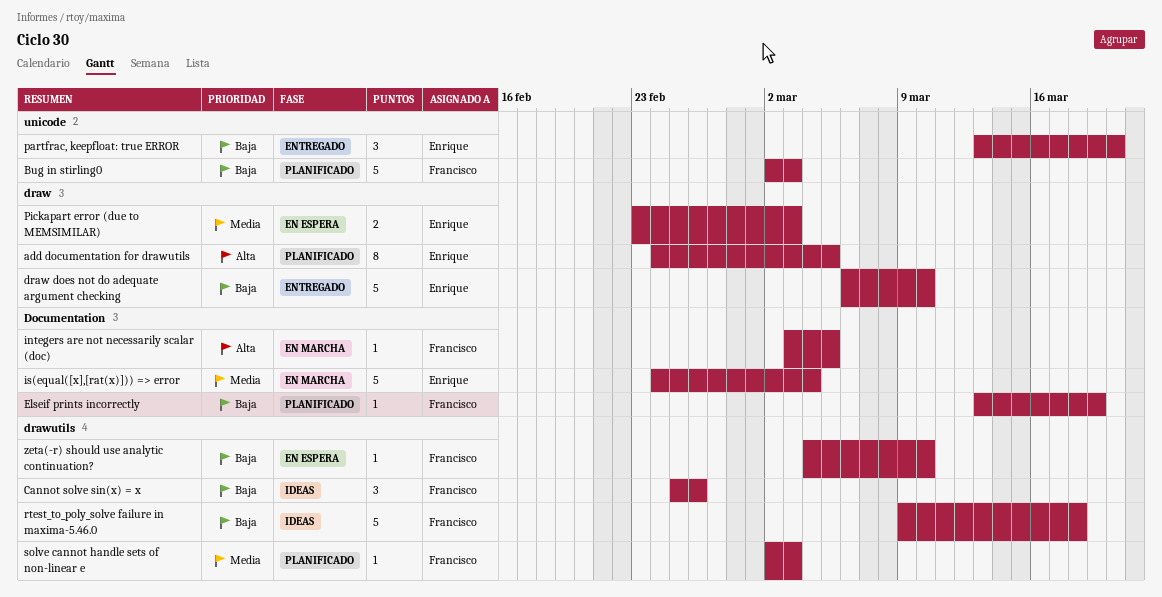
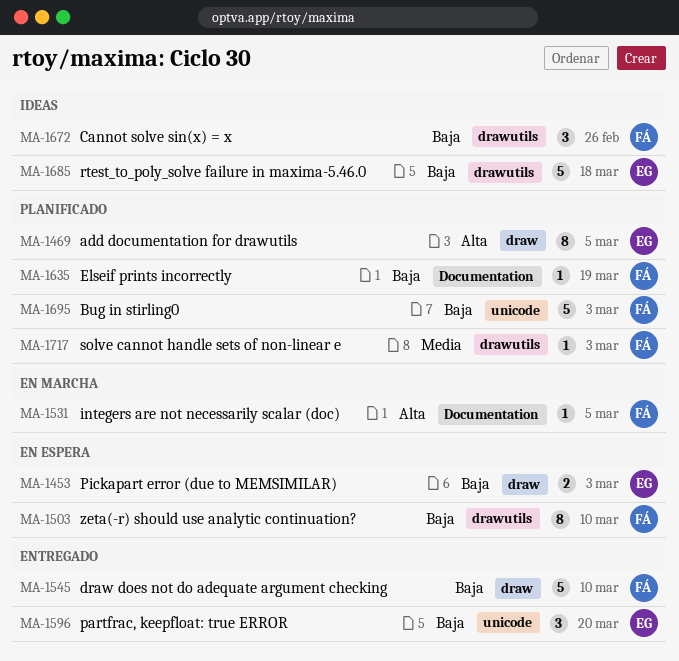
draw does not do adequate argument checking, owner: Enrique -> Francisco
is(equal([x],[rat(x)])) => error: present -> none
Pickapart error (due to MEMSIMILAR), priority: Media -> Baja
rtest_to_poly_solve failure in maxima-5.46.0, owner: Francisco -> Enrique
zeta(-r) should use analytic continuation?, estimate: 1 -> 8

